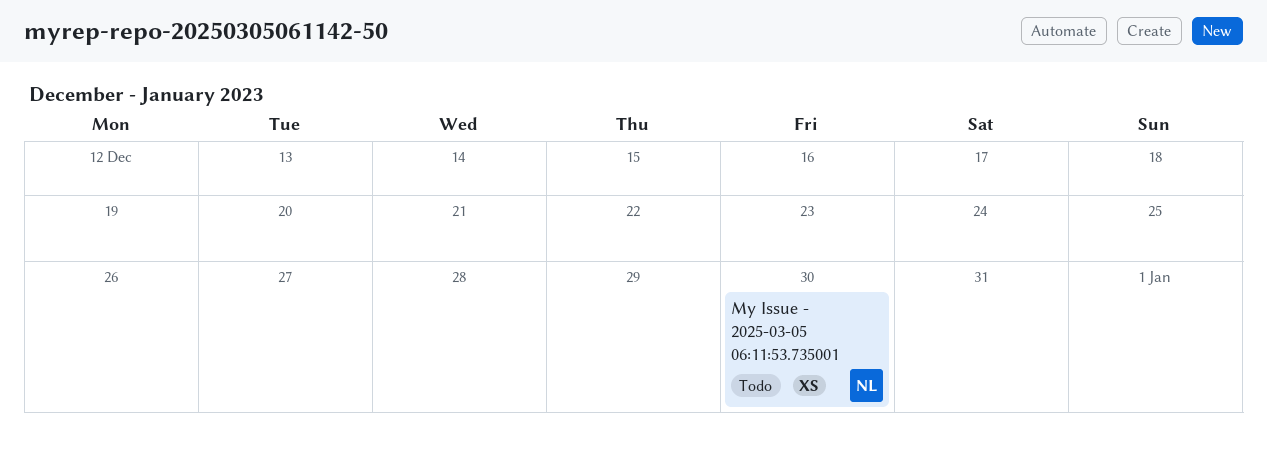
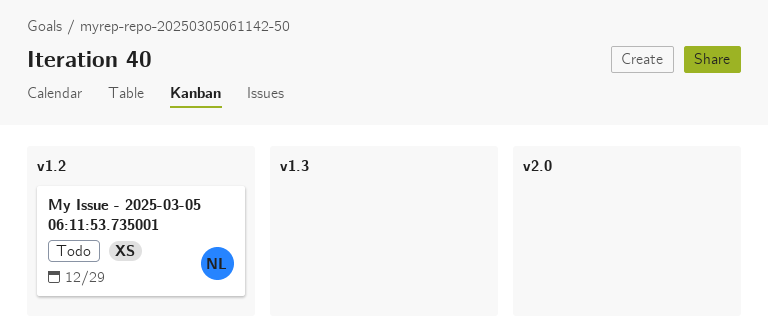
My Issue - 2025-03-05 06:11:53.735001, due: Dec 30 -> Dec 29

